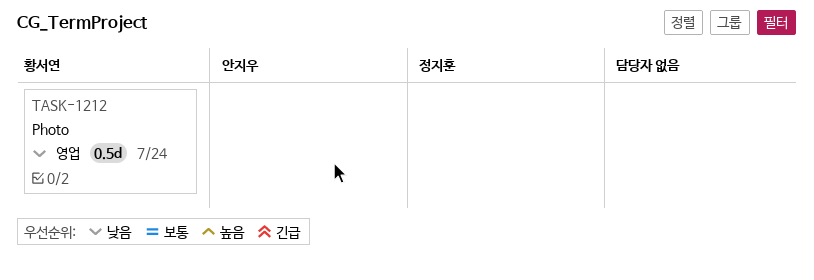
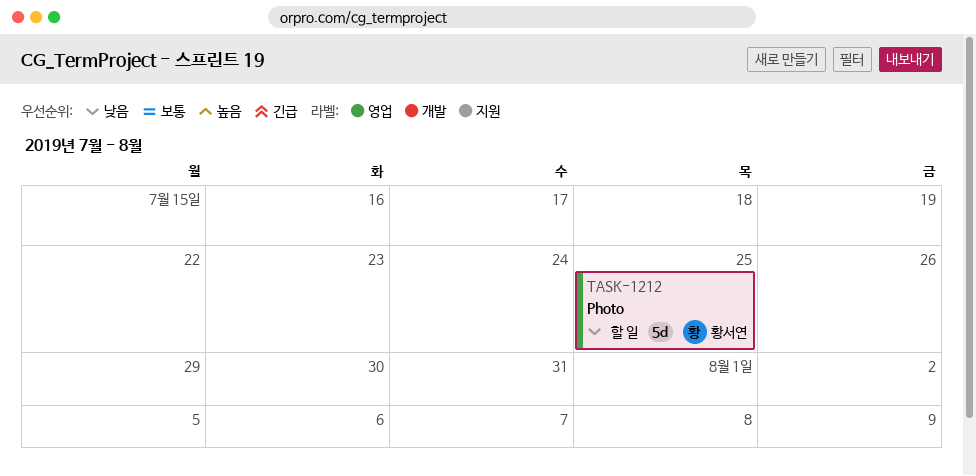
TASK-1212, estimate: 0.5d -> 5d
TASK-1212, due: Jul 24 -> Jul 25

